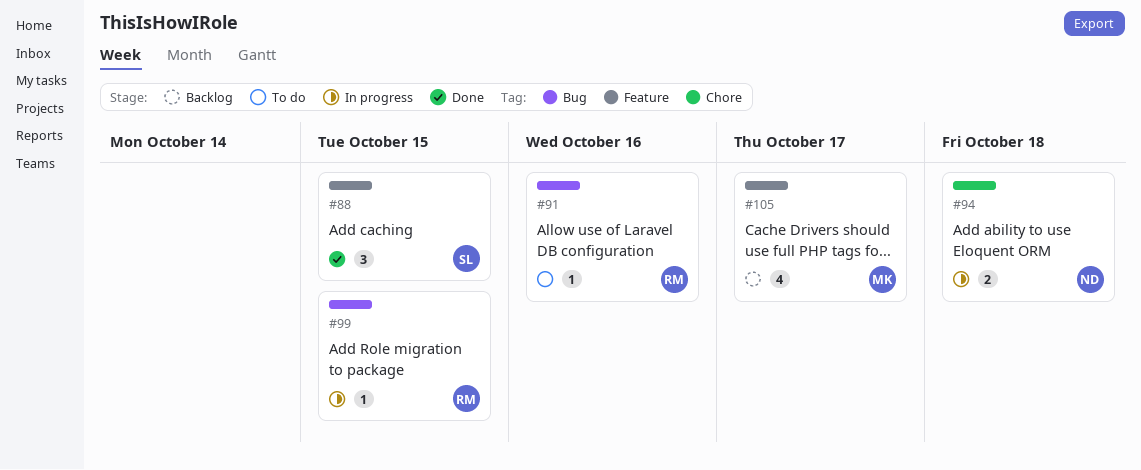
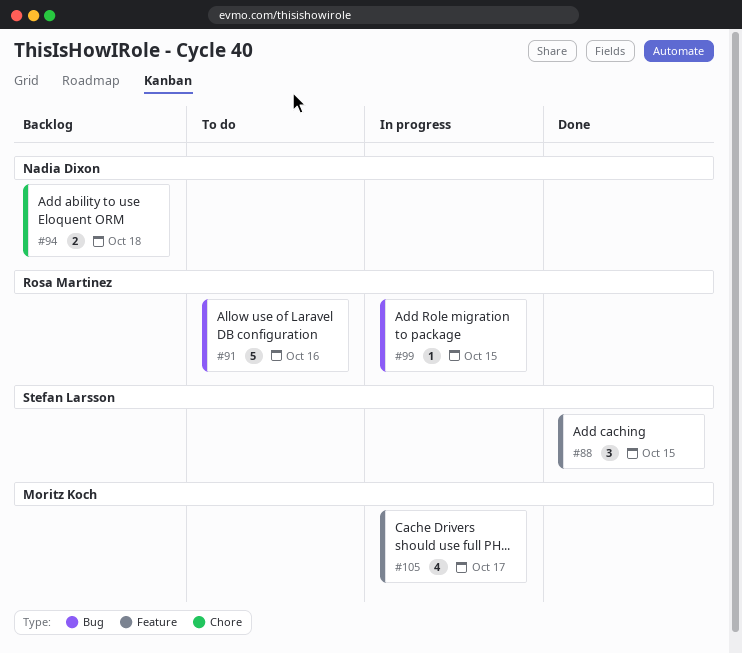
#91, estimate: 1 -> 5
#94, status: In progress -> Backlog
#105, status: Backlog -> In progress

